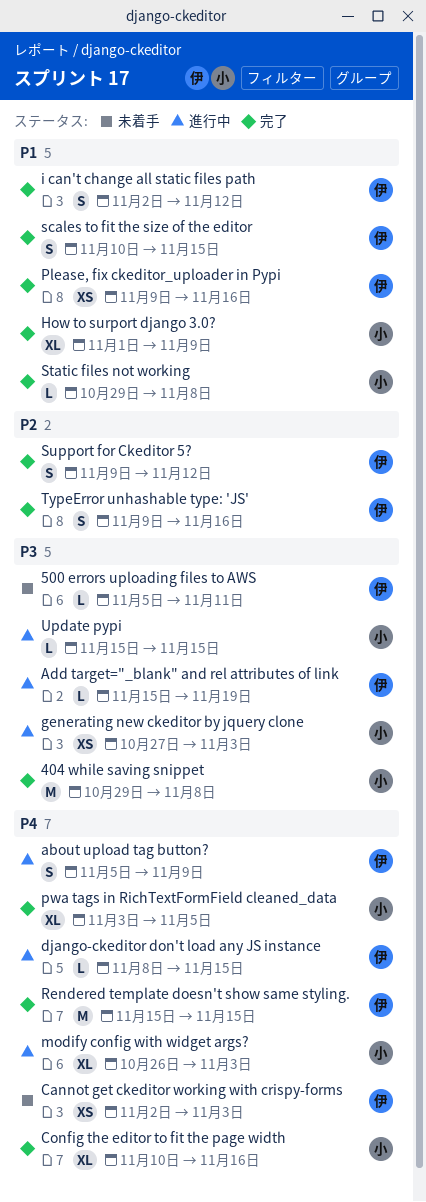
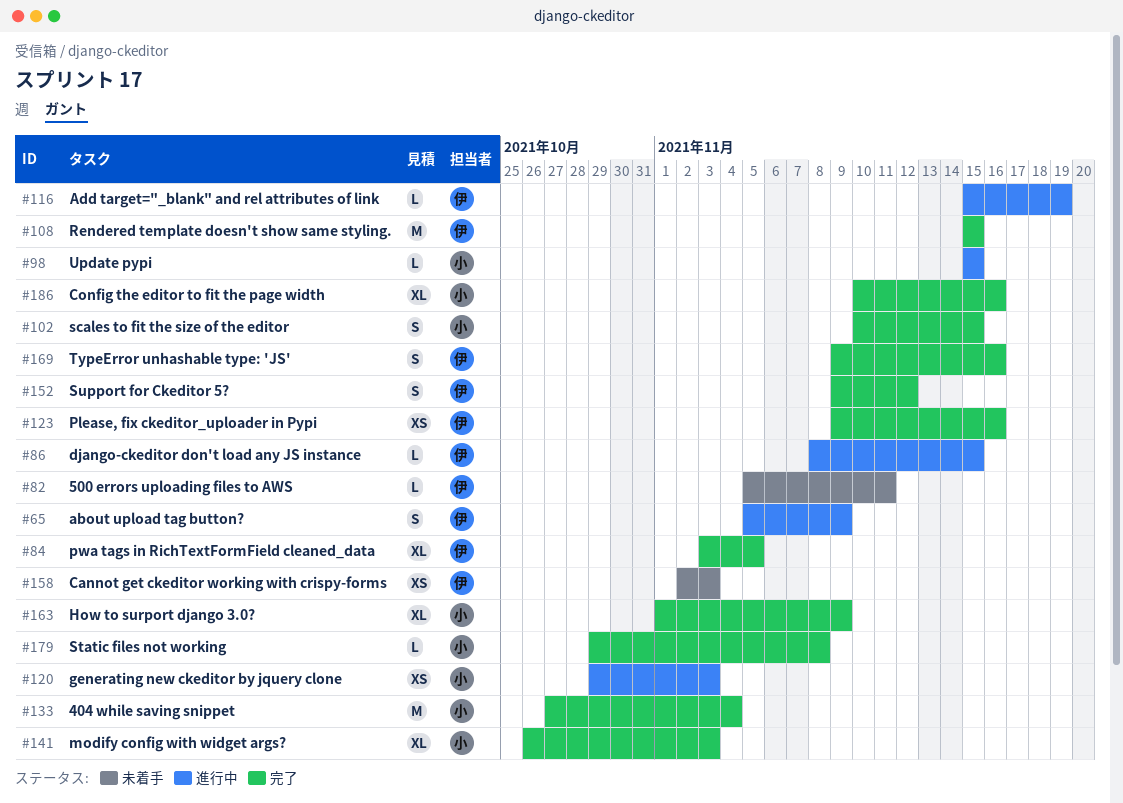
404 while saving snippet, start: Oct 29 -> Oct 27
404 while saving snippet, due: Nov 8 -> Nov 4
generating new ckeditor by jquery clone, start: Oct 27 -> Oct 29
i can't change all static files path: present -> none
modify config with widget args?, status: 進行中 -> 完了
pwa tags in RichTextFormField cleaned_data, owner: 小 -> 伊
scales to fit the size of the editor, owner: 伊 -> 小

